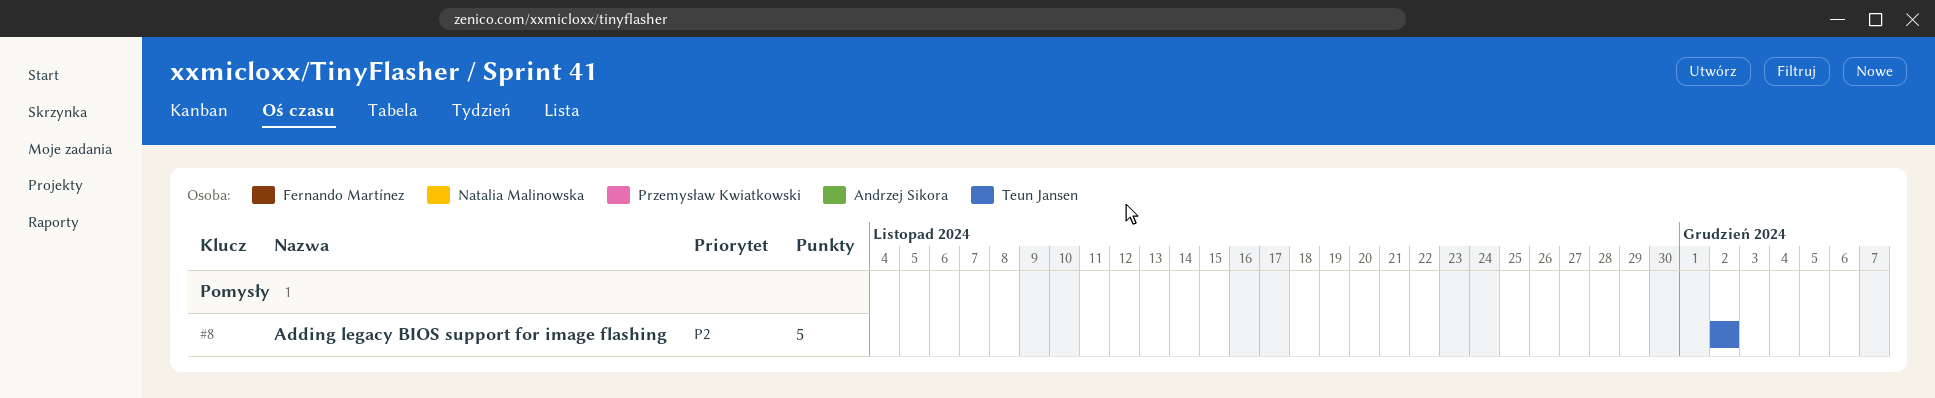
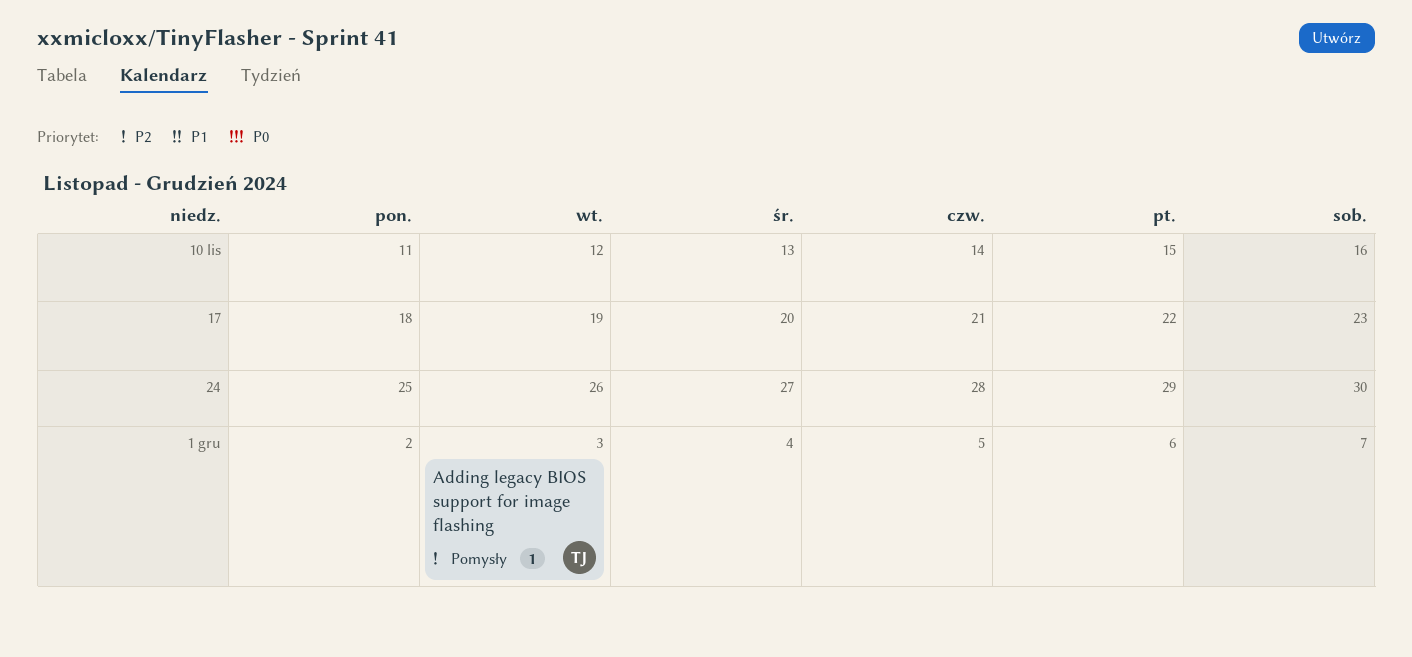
Adding legacy BIOS support for image flashing, estimate: 5 -> 1
Adding legacy BIOS support for image flashing, due: Dec 2 -> Dec 3

